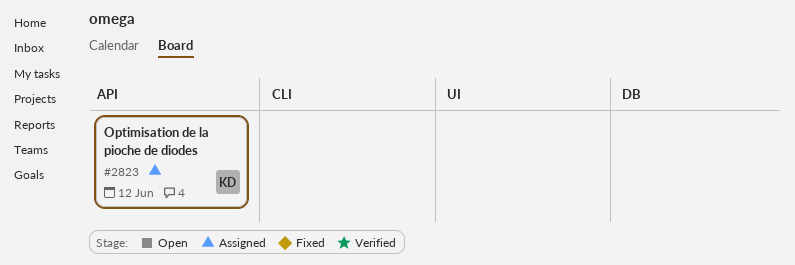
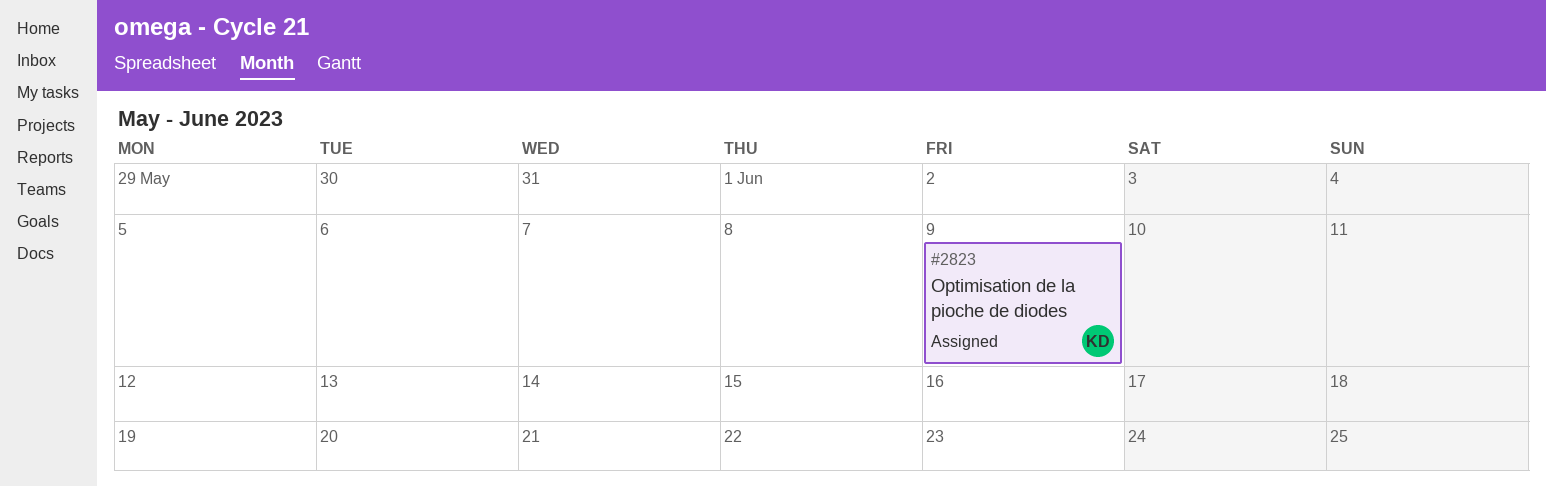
#2823, due: Jun 12 -> Jun 9

